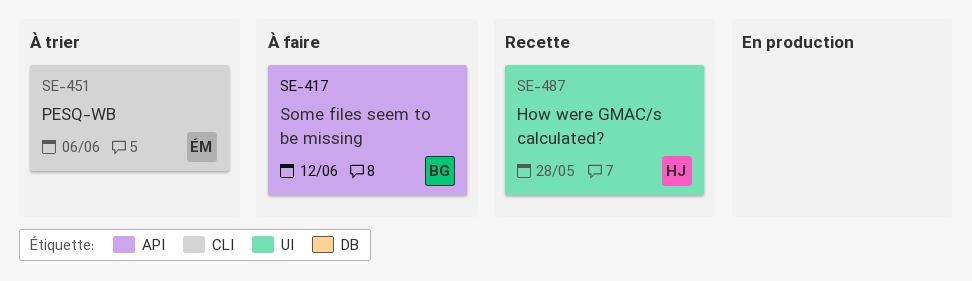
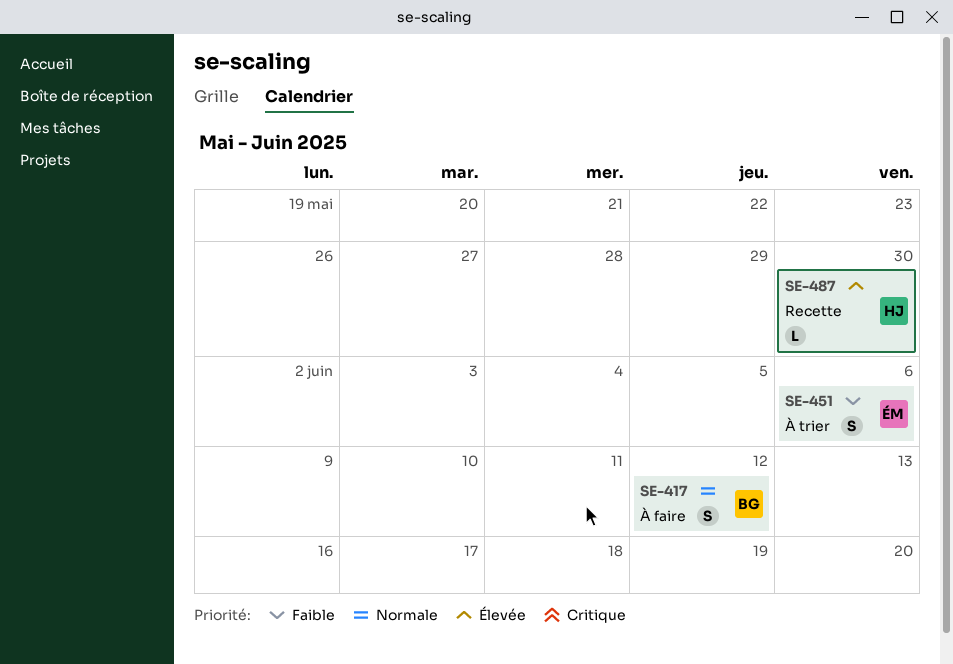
SE-487, due: May 28 -> May 30

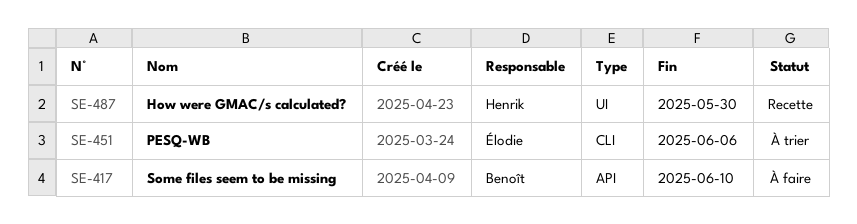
SE-417, due: Jun 12 -> Jun 10

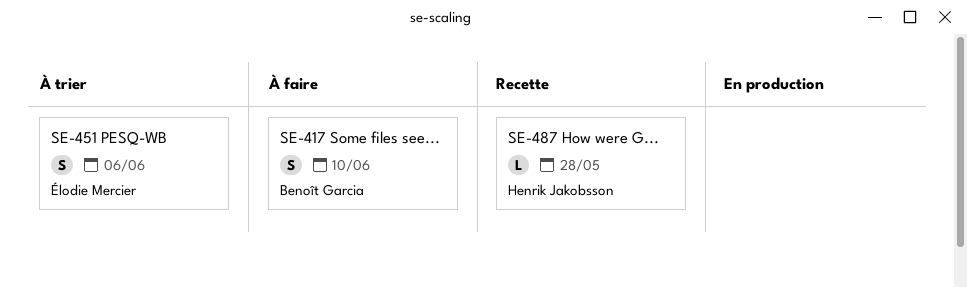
SE-487, due: May 30 -> May 28

